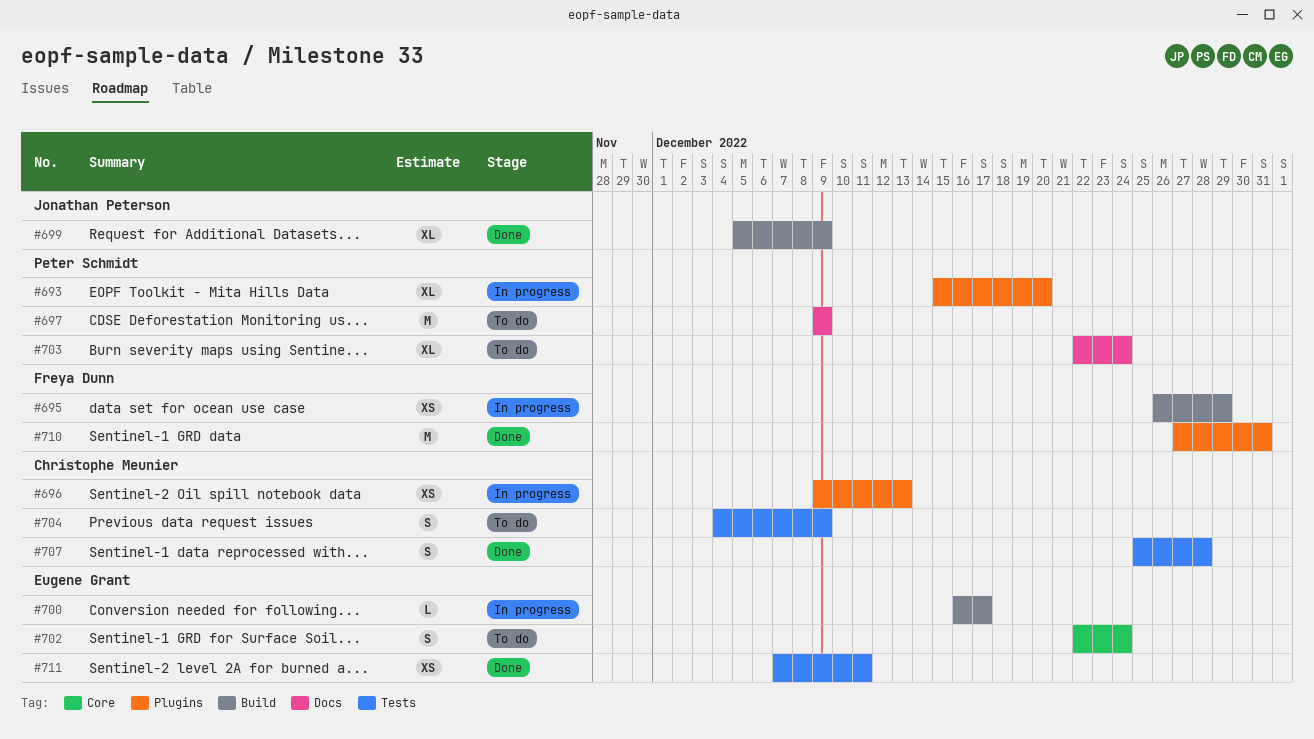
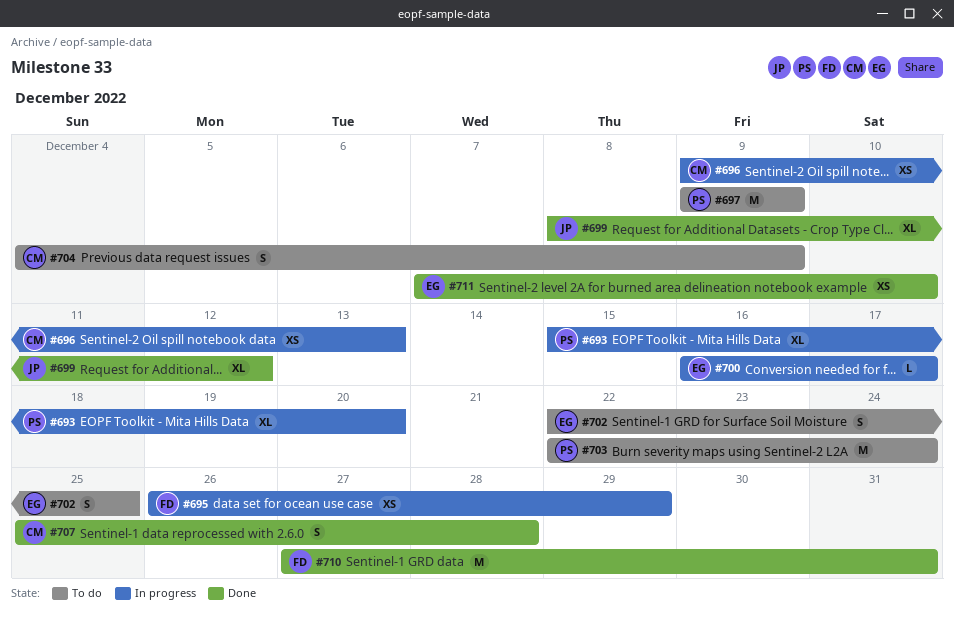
#699, start: Dec 5 -> Dec 8
#699, due: Dec 9 -> Dec 12
#702, due: Dec 24 -> Dec 25
#703, estimate: XL -> M
#711, due: Dec 11 -> Dec 10

